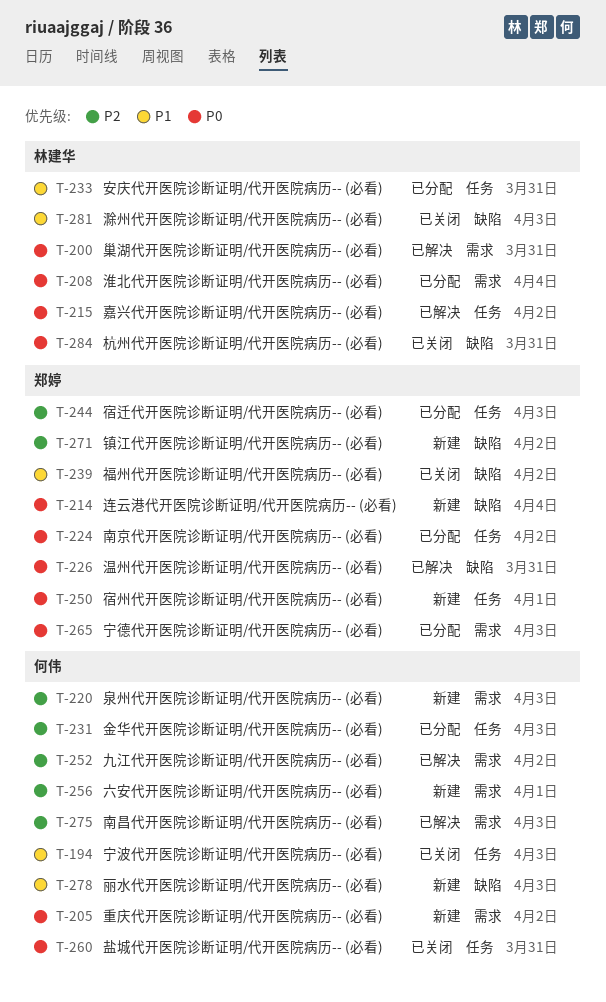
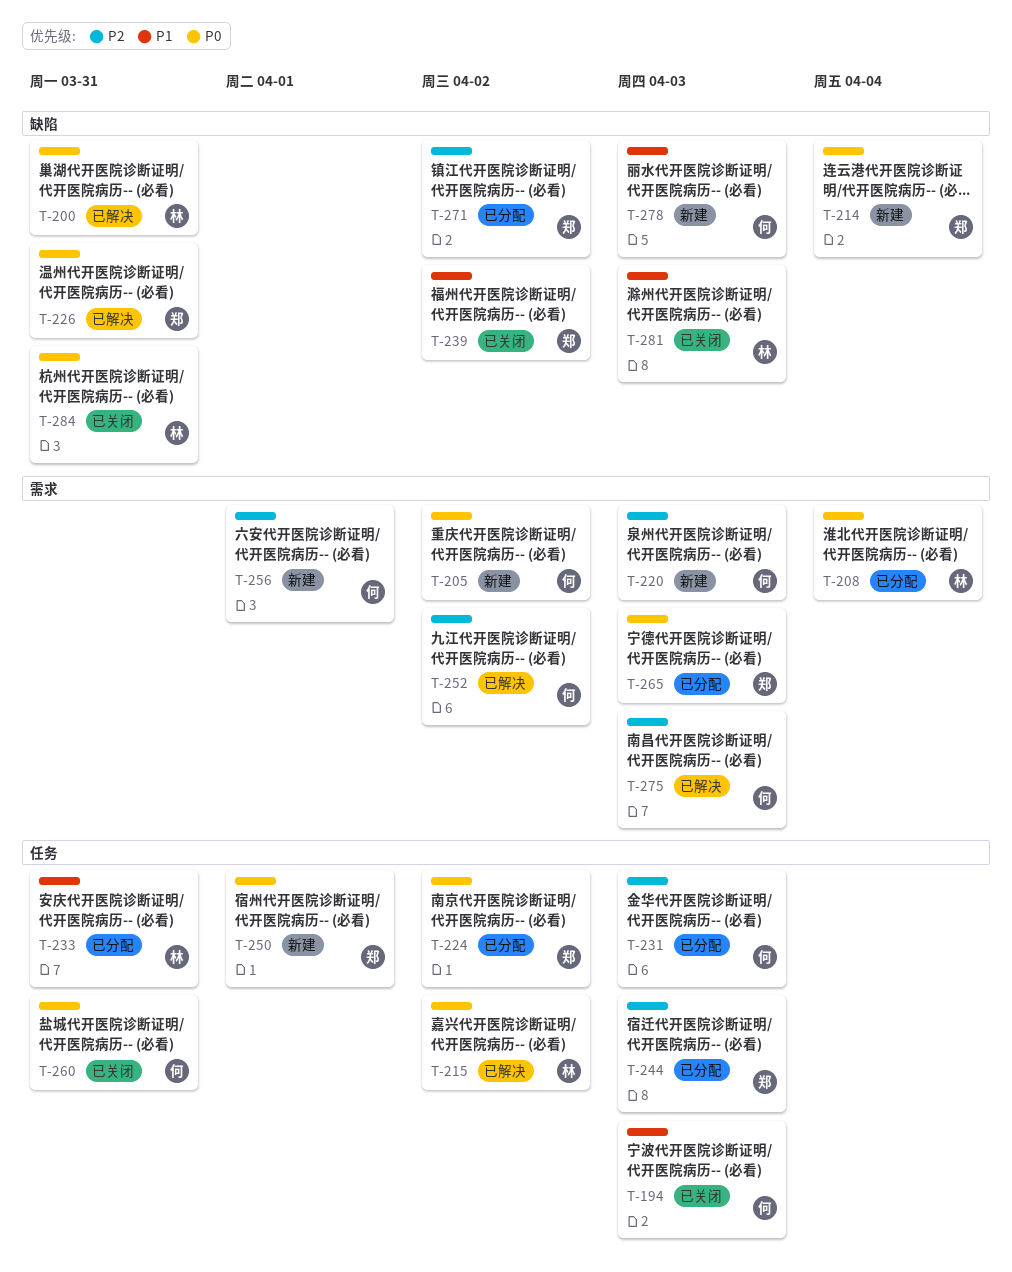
T-200, label: 需求 -> 缺陷
T-271, status: 新建 -> 已分配

